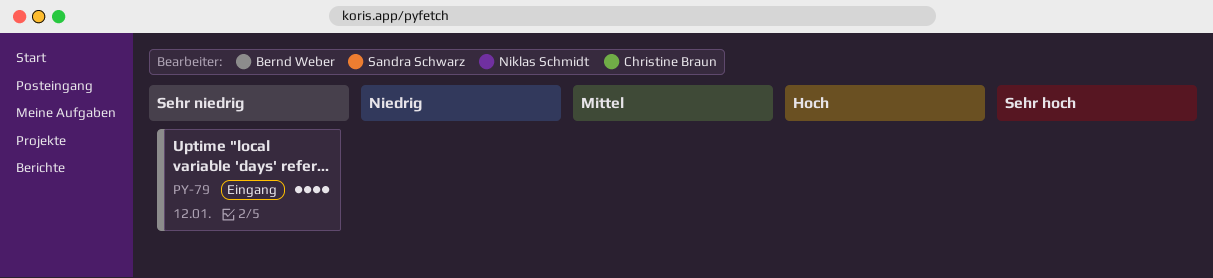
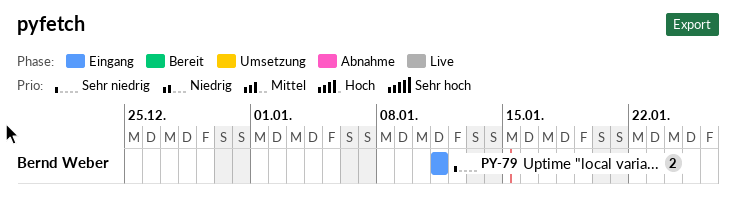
PY-79, estimate: 4 -> 2
PY-79, due: Jan 12 -> Jan 11

